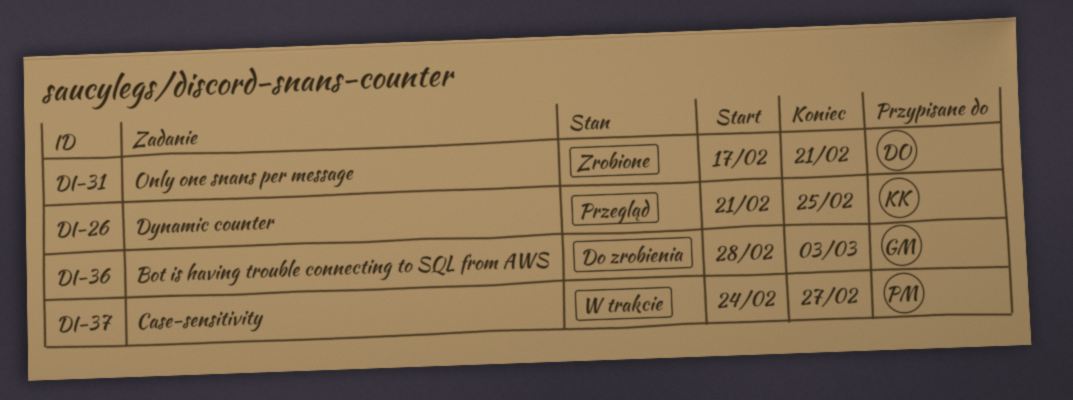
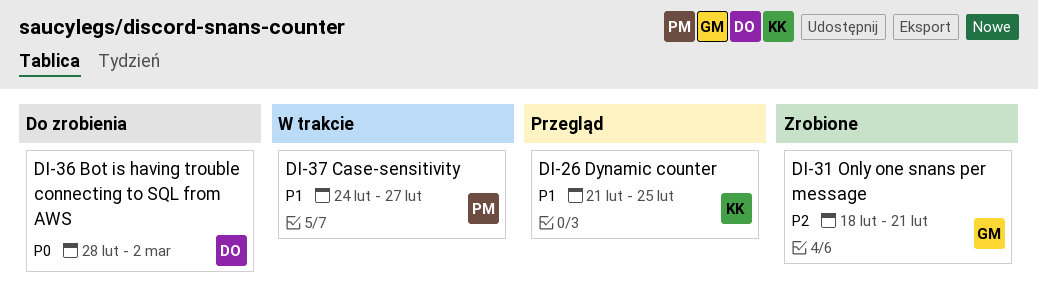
DI-31, owner: DO -> GM
DI-31, start: Feb 17 -> Feb 18
DI-36, owner: GM -> DO
DI-36, due: Mar 3 -> Mar 2

